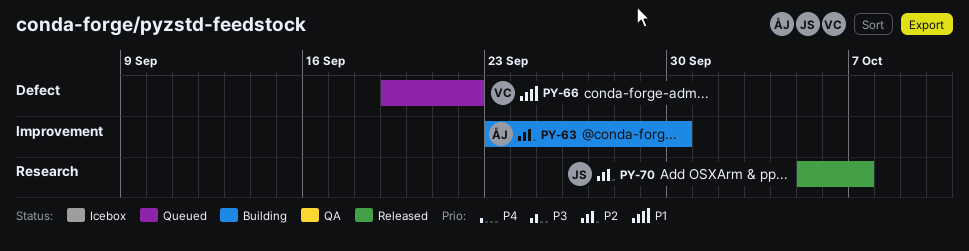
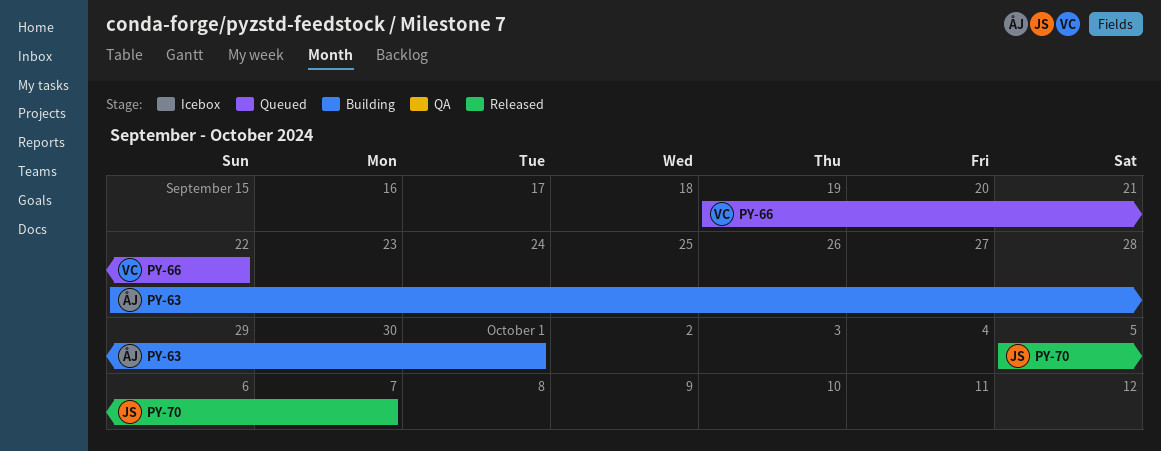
PY-63, start: Sep 23 -> Sep 22
PY-63, due: Sep 30 -> Oct 1

